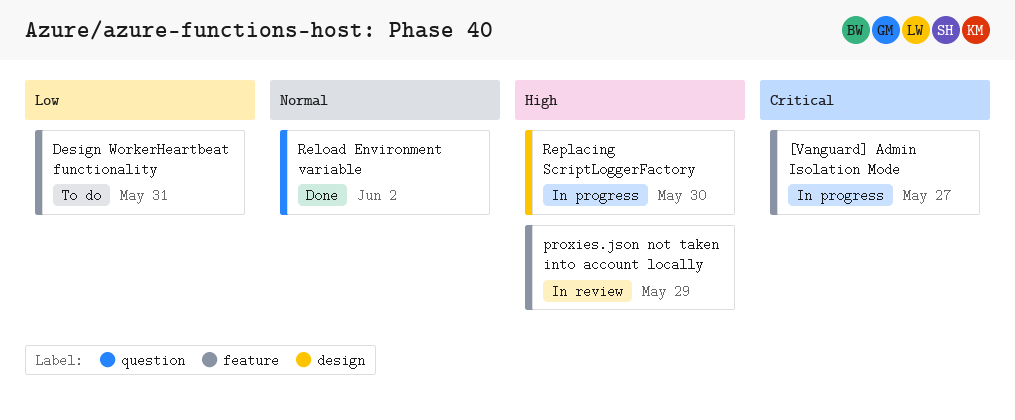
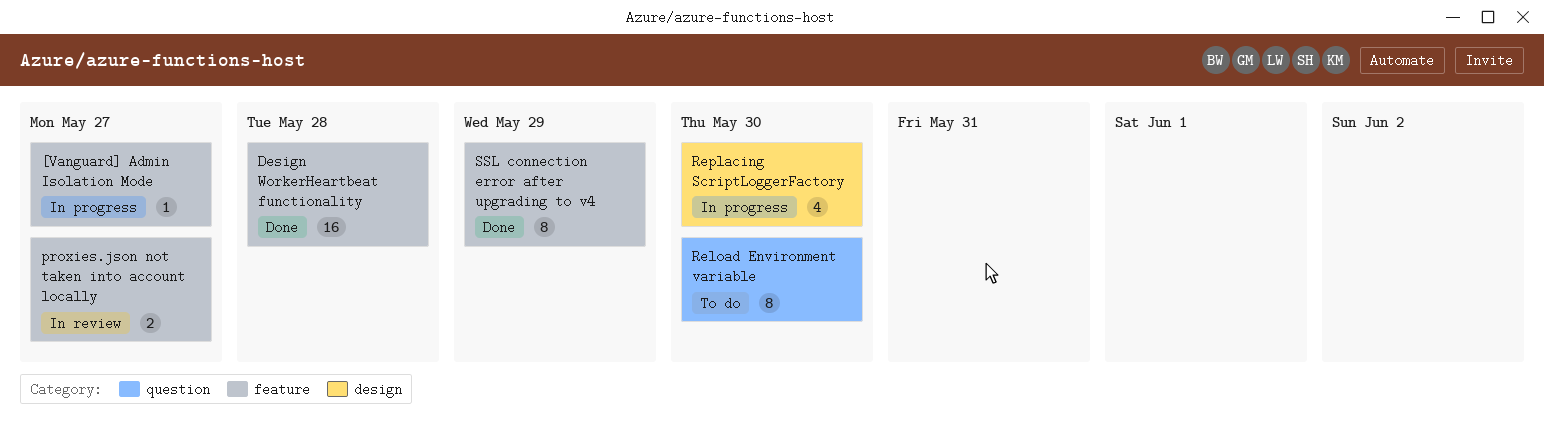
Design WorkerHeartbeat functionality, status: To do -> Done
Design WorkerHeartbeat functionality, due: May 31 -> May 28
proxies.json not taken into account locally, due: May 29 -> May 27
Reload Environment variable, status: Done -> To do
Reload Environment variable, due: Jun 2 -> May 30
SSL connection error after upgrading to v4: none -> present

